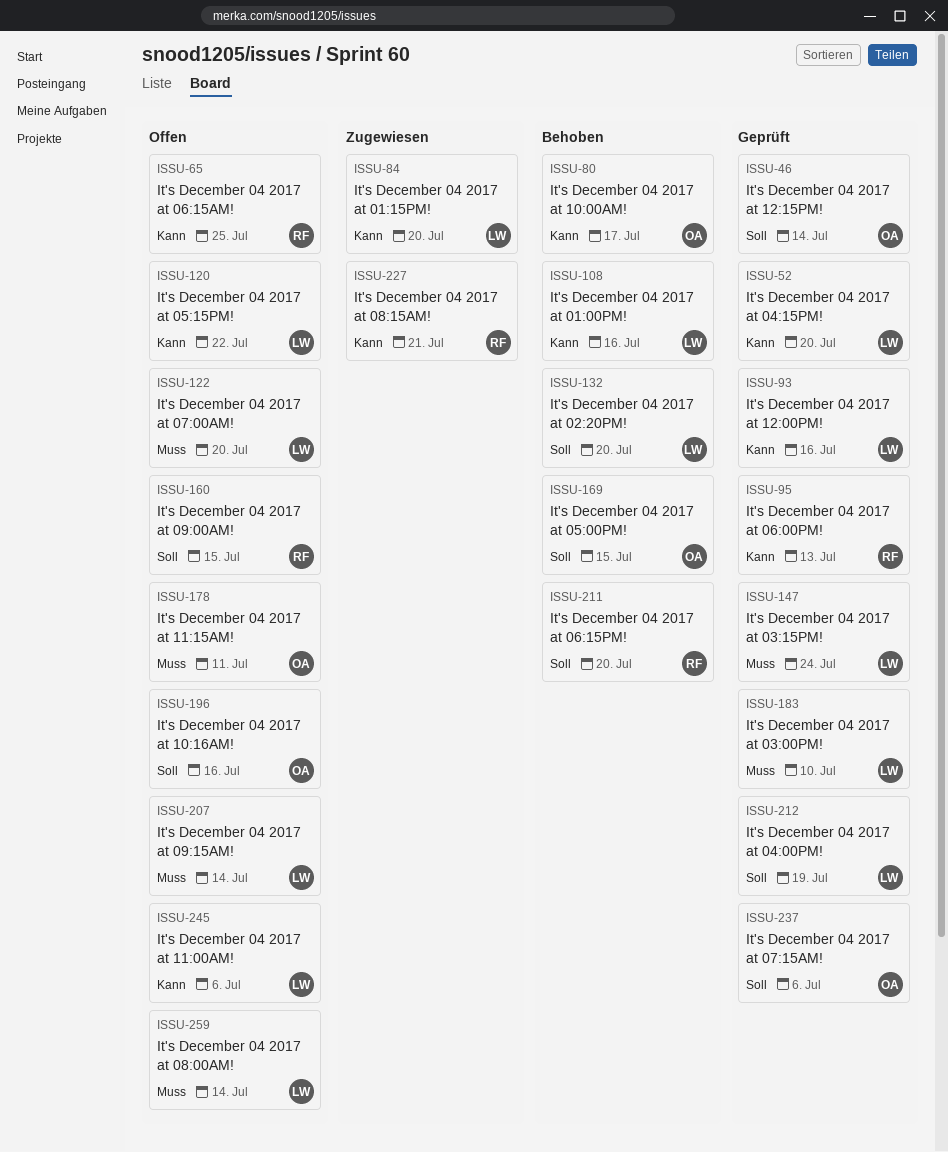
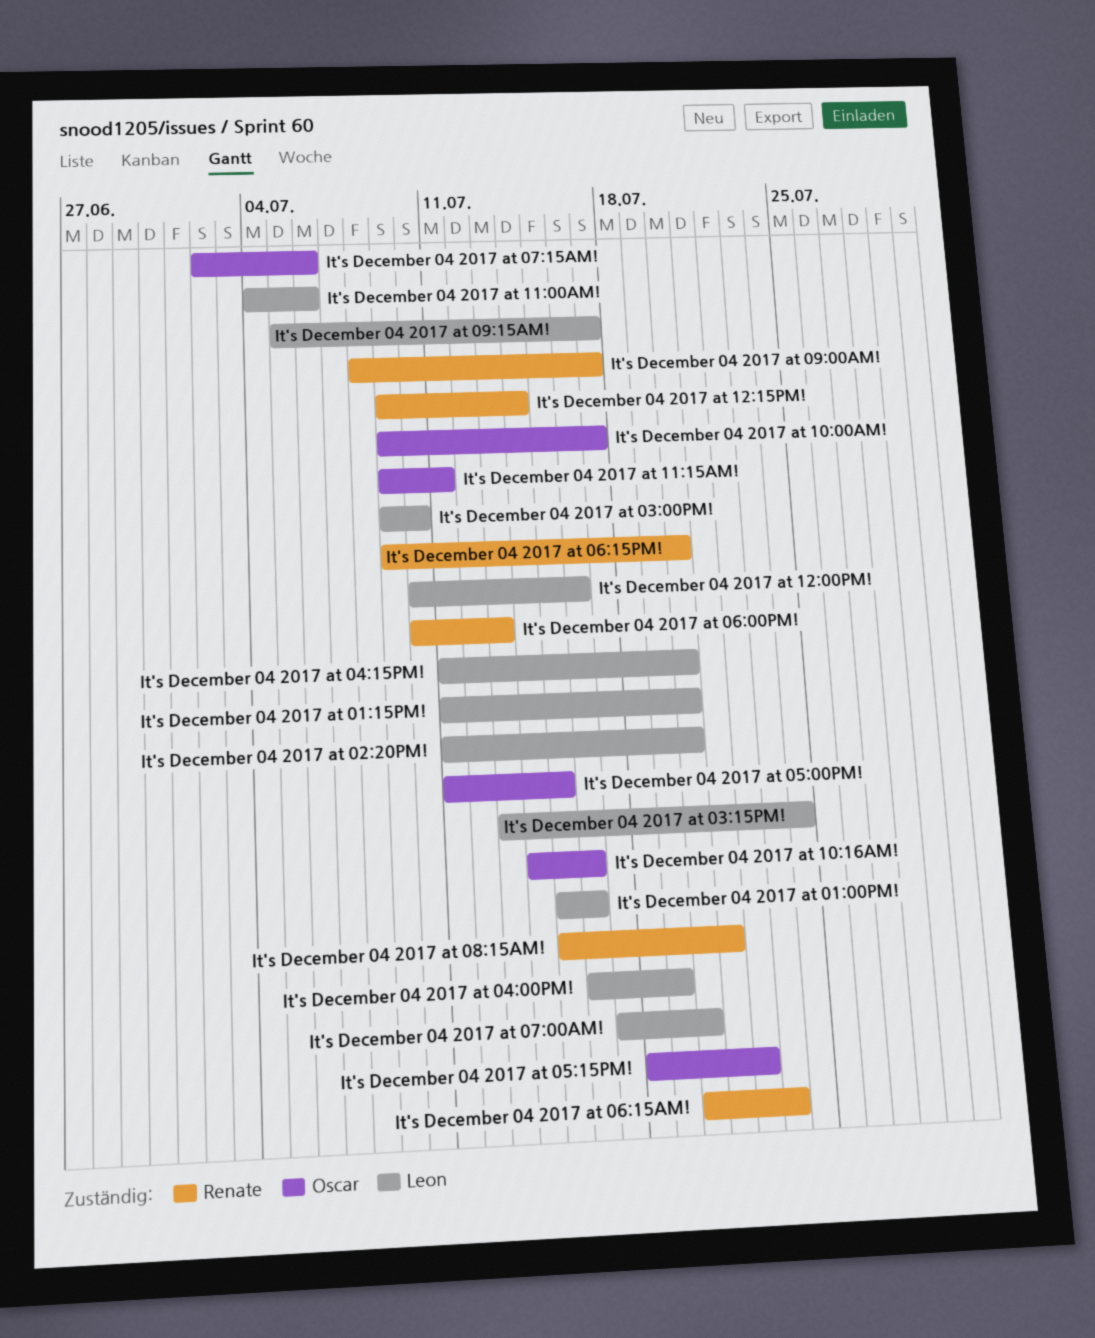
It's December 04 2017 at 05:15PM!, owner: Leon -> Oscar
It's December 04 2017 at 06:15AM!, due: Jul 25 -> Jul 23
It's December 04 2017 at 08:00AM!: present -> none
It's December 04 2017 at 09:00AM!, due: Jul 15 -> Jul 17
It's December 04 2017 at 09:15AM!, due: Jul 14 -> Jul 17
It's December 04 2017 at 12:15PM!, owner: Oscar -> Renate

